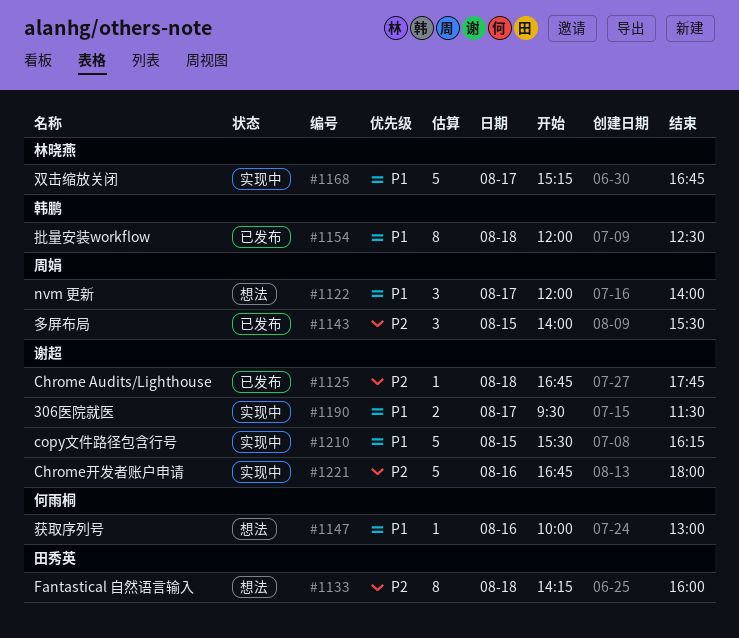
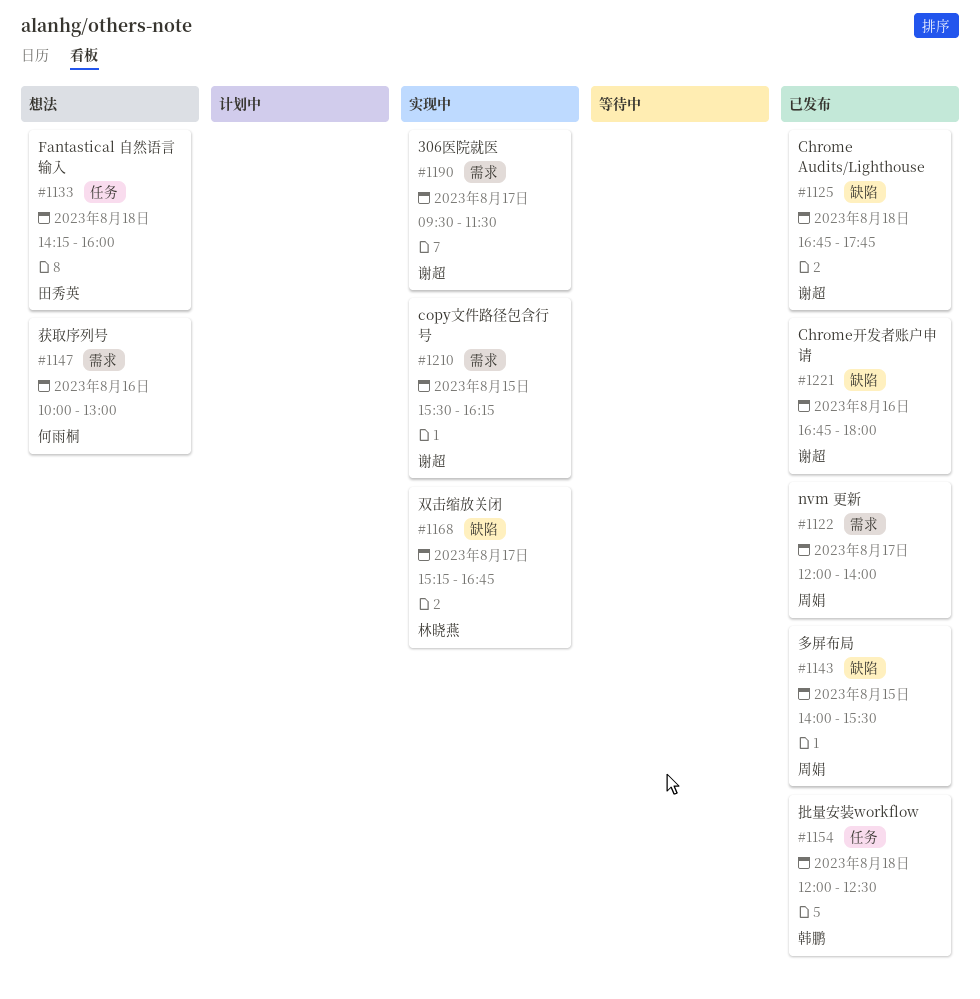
#1122, status: 想法 -> 已发布
#1221, status: 实现中 -> 已发布

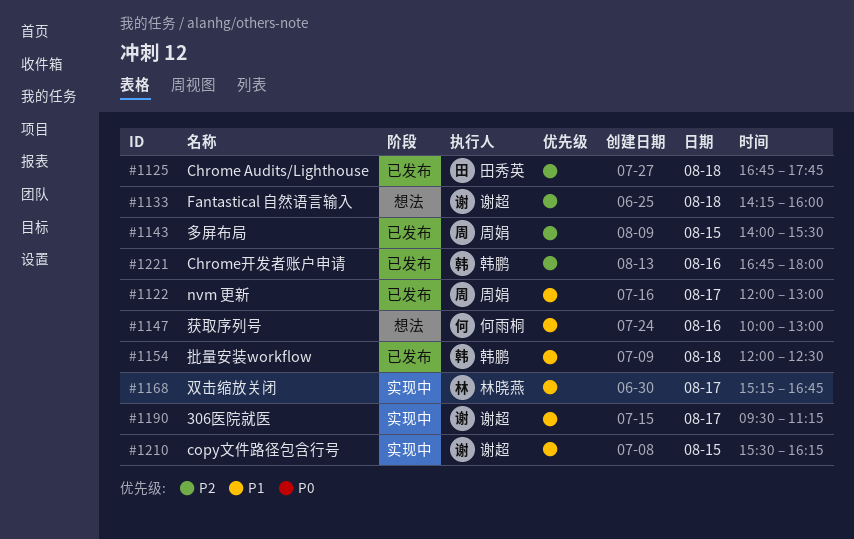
#1122, ends: 14:00 -> 13:00
#1125, owner: 谢超 -> 田秀英
#1133, owner: 田秀英 -> 谢超
#1190, ends: 11:30 -> 11:15
#1221, owner: 谢超 -> 韩鹏

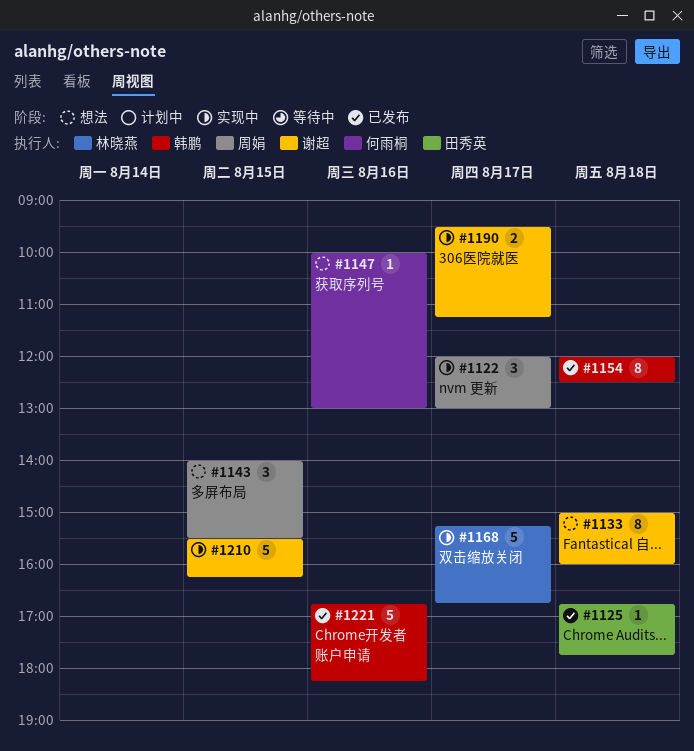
#1122, status: 已发布 -> 实现中
#1133, begins: 14:15 -> 15:00
#1143, status: 已发布 -> 想法
#1221, ends: 18:00 -> 18:15

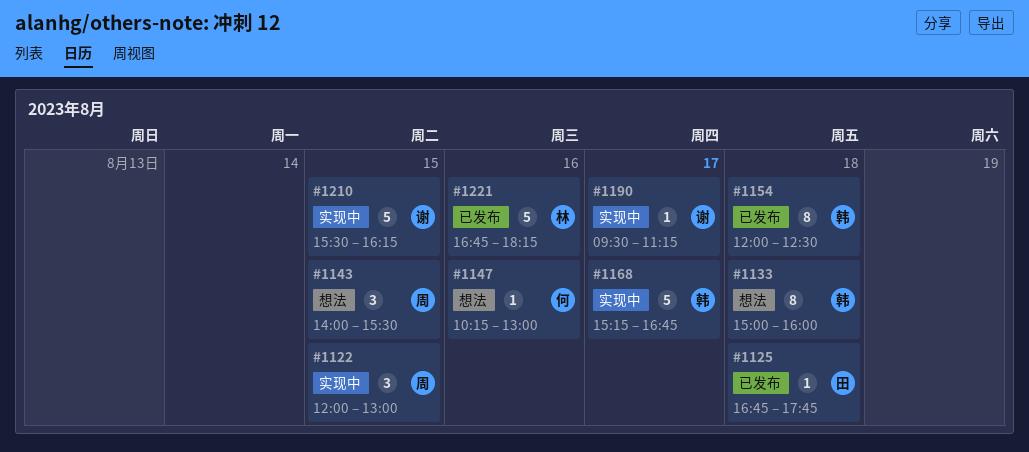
#1122, day: Aug 17 -> Aug 15
#1133, owner: 谢超 -> 韩鹏
#1147, begins: 10:00 -> 10:15
#1168, owner: 林晓燕 -> 韩鹏
#1190, estimate: 2 -> 1
#1221, owner: 韩鹏 -> 林晓燕

